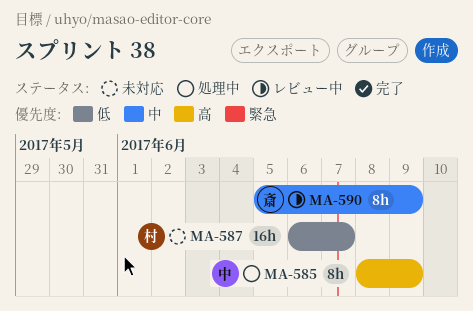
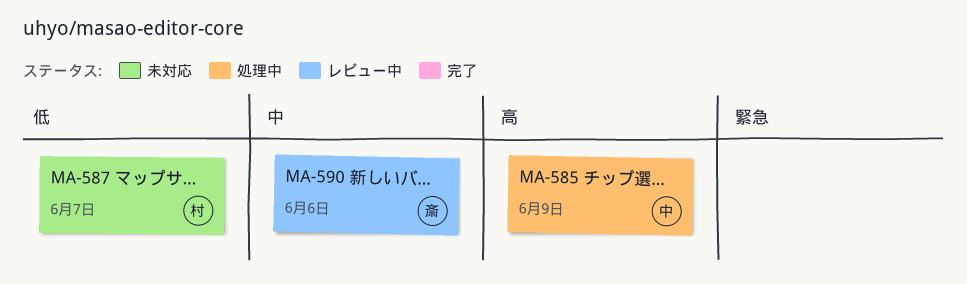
MA-590, due: Jun 9 -> Jun 6

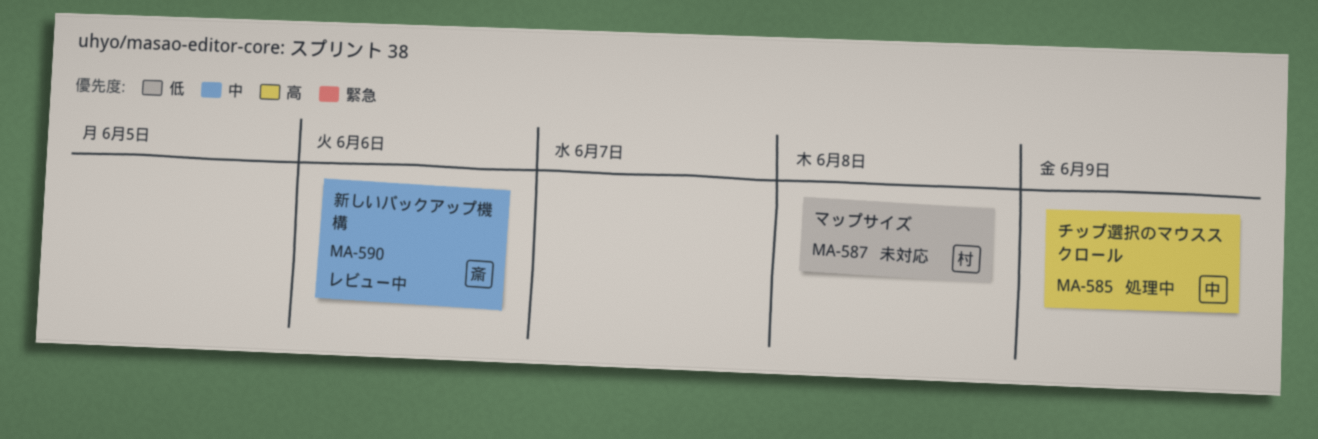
MA-587, due: Jun 7 -> Jun 8

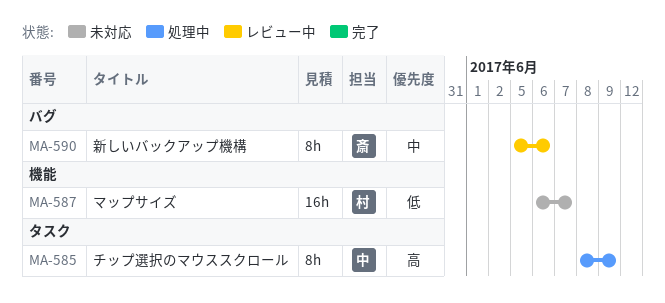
MA-587, due: Jun 8 -> Jun 7

